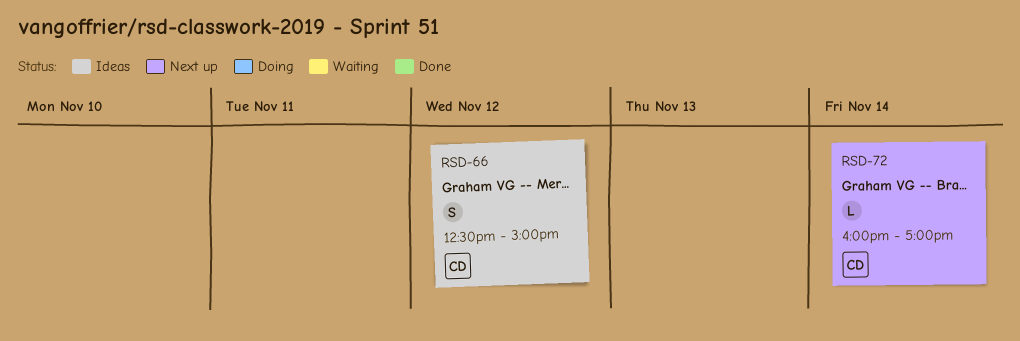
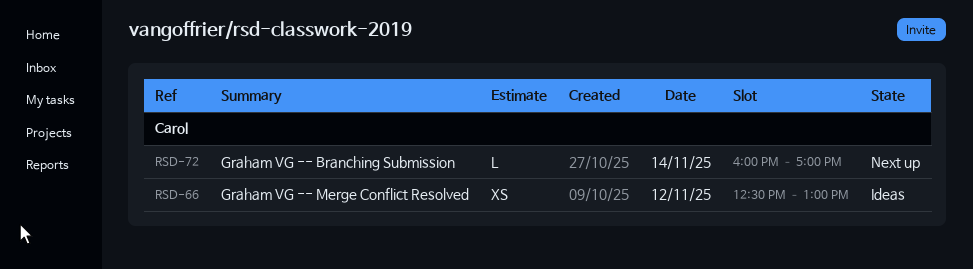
RSD-66, estimate: S -> XS
RSD-66, ends: 15:00 -> 13:00

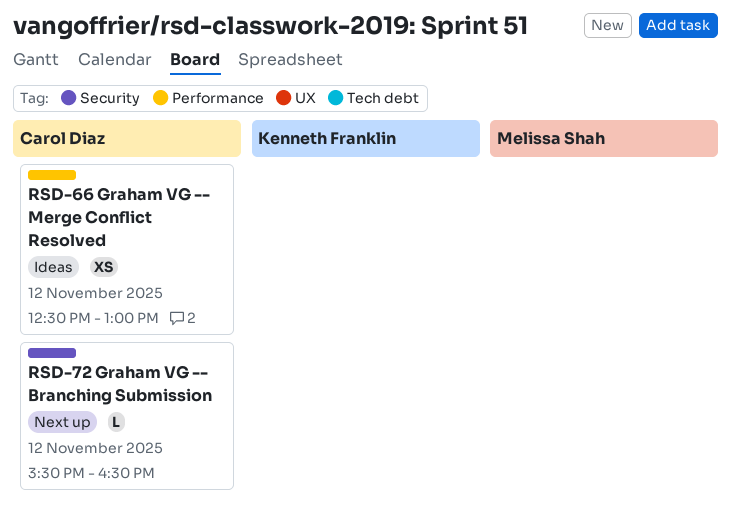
RSD-72, day: Nov 14 -> Nov 12
RSD-72, begins: 16:00 -> 15:30
RSD-72, ends: 17:00 -> 16:30

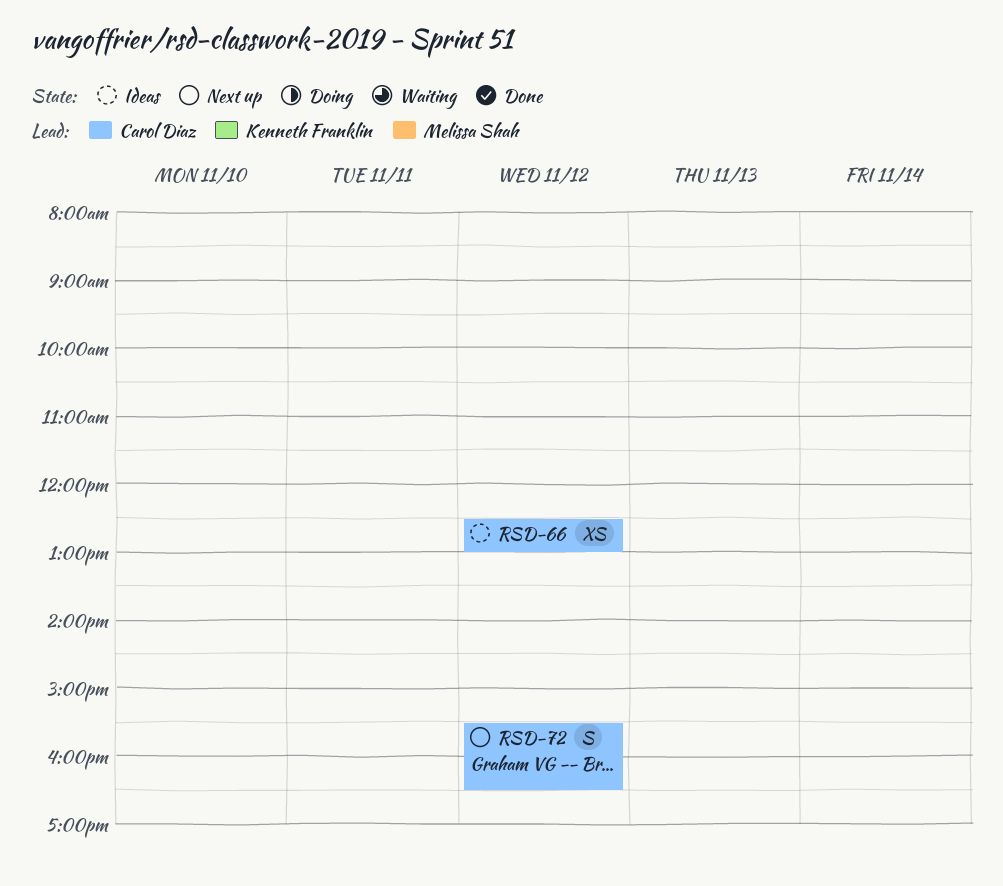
RSD-72, estimate: L -> S

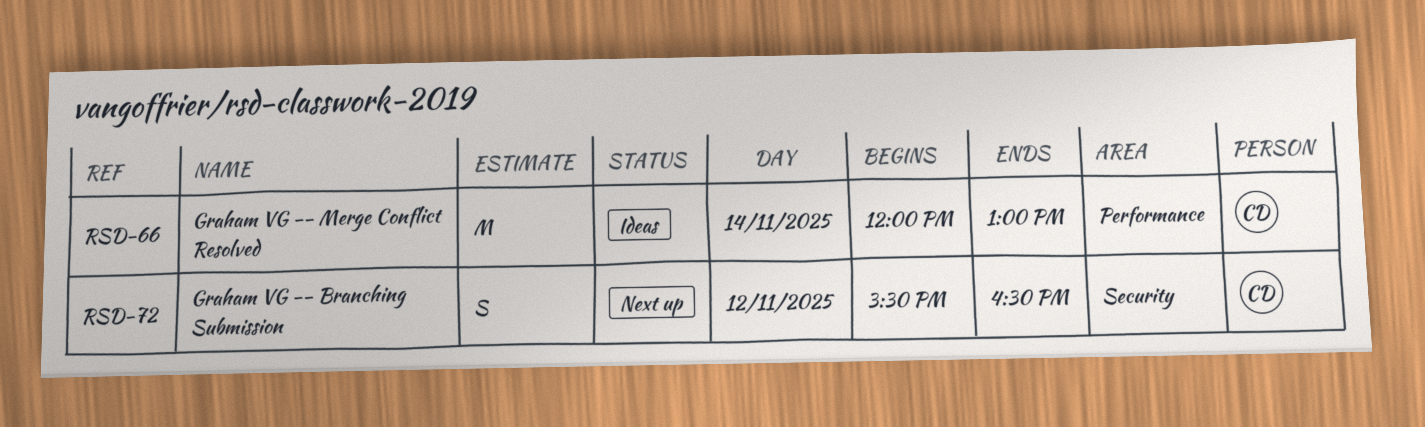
RSD-66, estimate: XS -> M
RSD-66, day: Nov 12 -> Nov 14
RSD-66, begins: 12:30 -> 12:00

